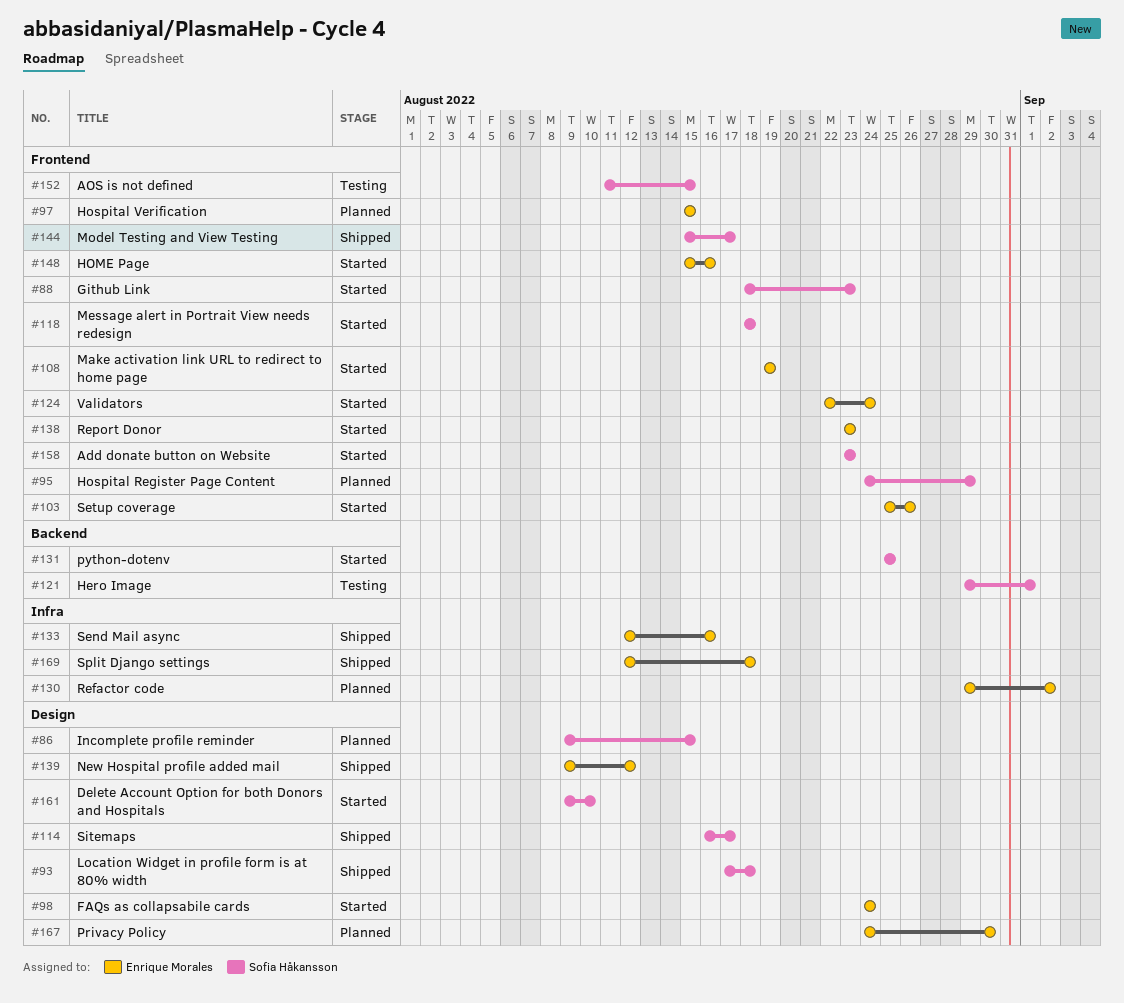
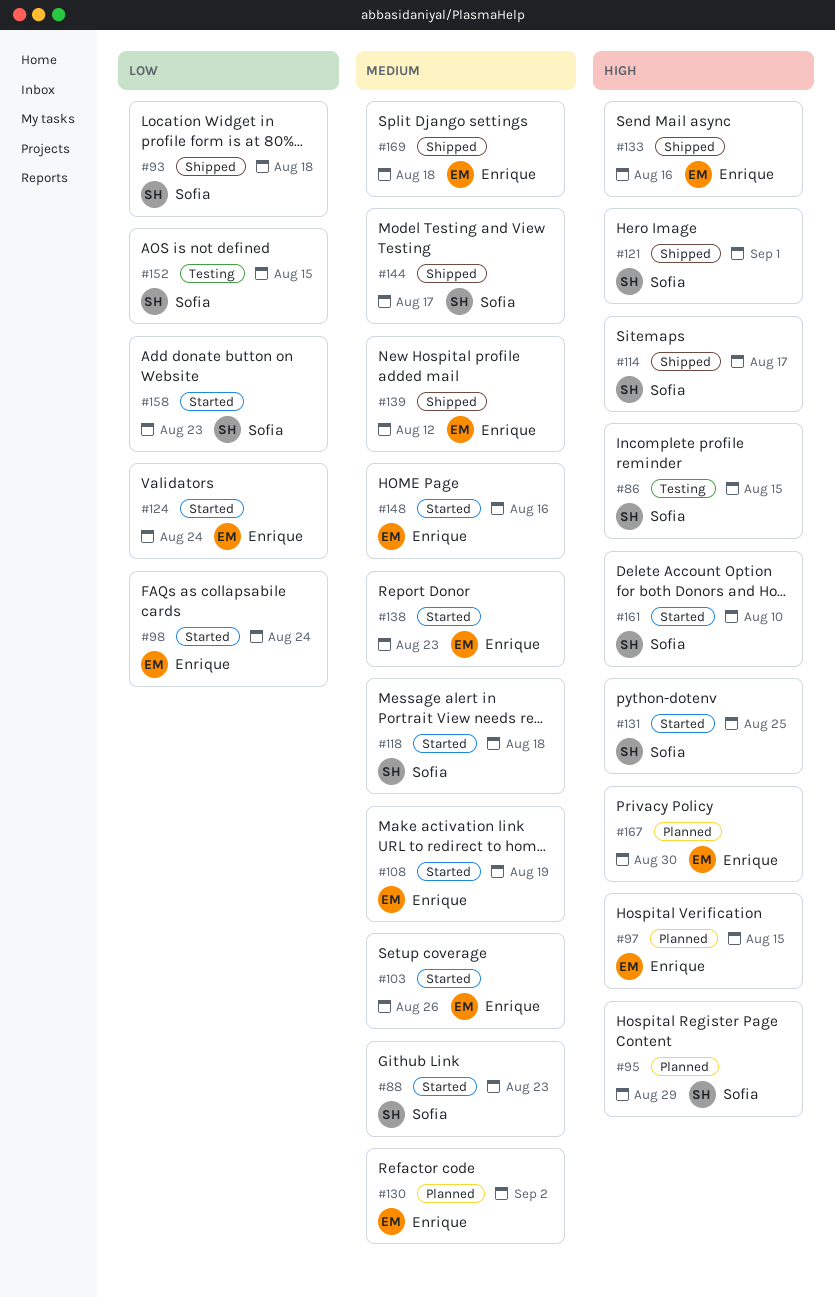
#86, status: Planned -> Testing
#121, status: Testing -> Shipped

